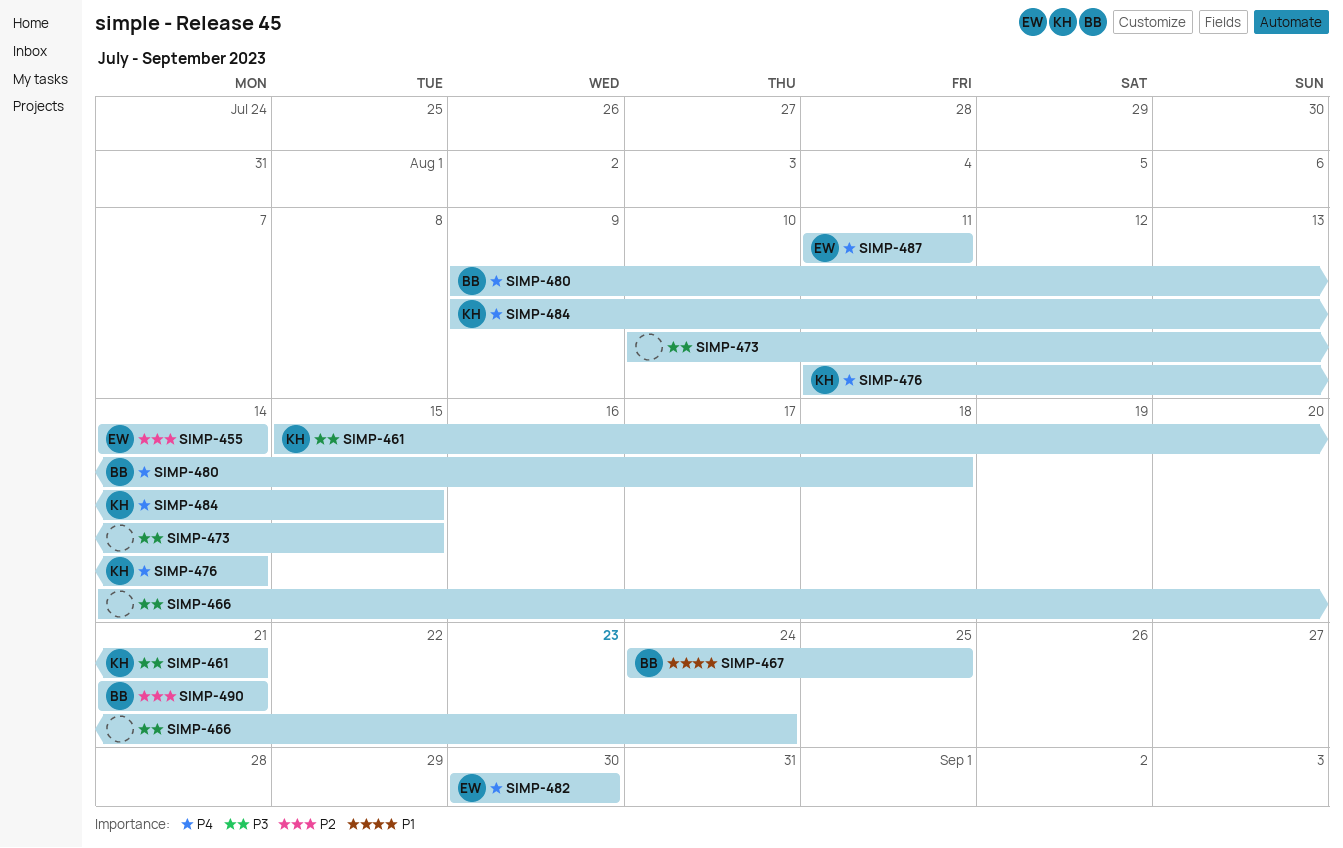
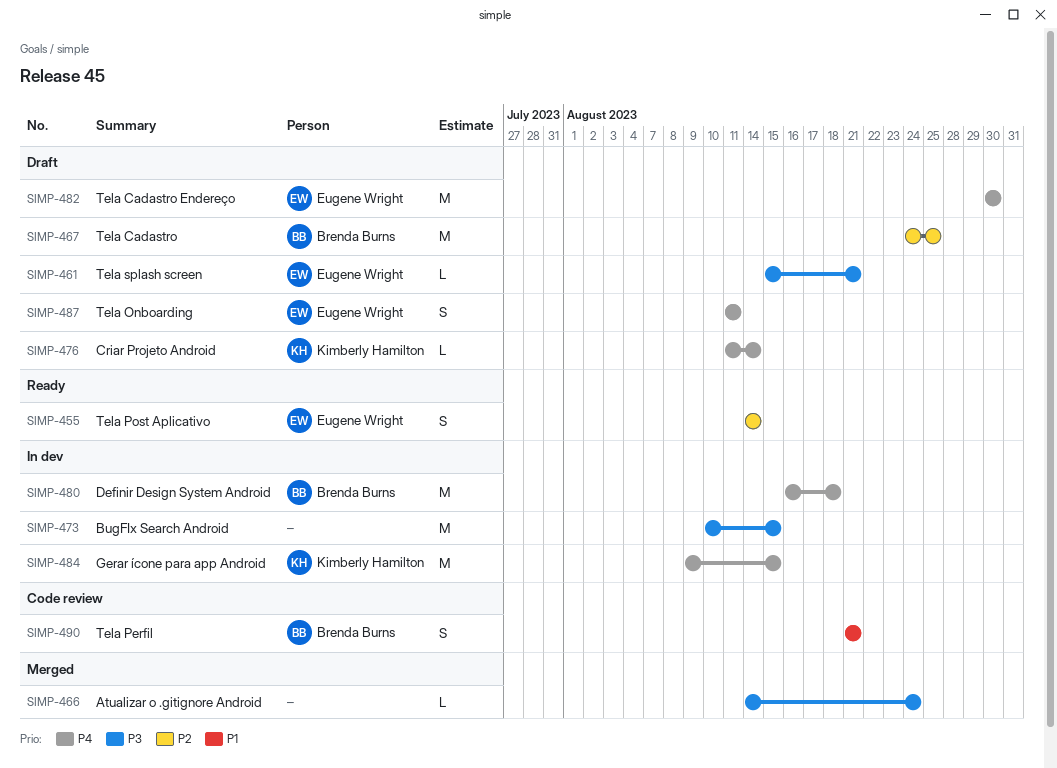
SIMP-461, owner: Kimberly Hamilton -> Eugene Wright
SIMP-467, priority: P1 -> P2
SIMP-480, start: Aug 9 -> Aug 16
SIMP-490, priority: P2 -> P1

